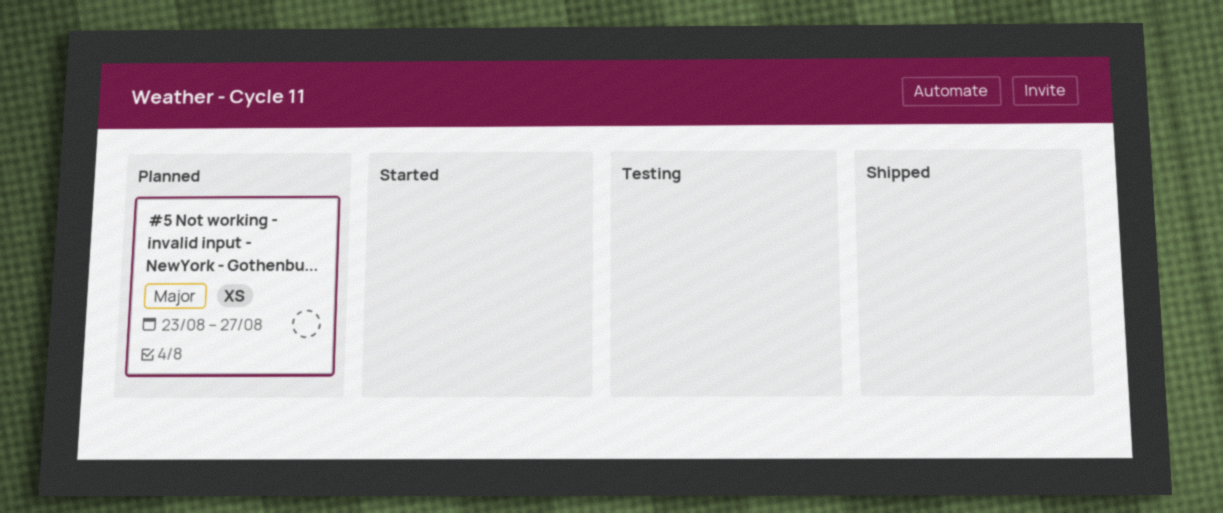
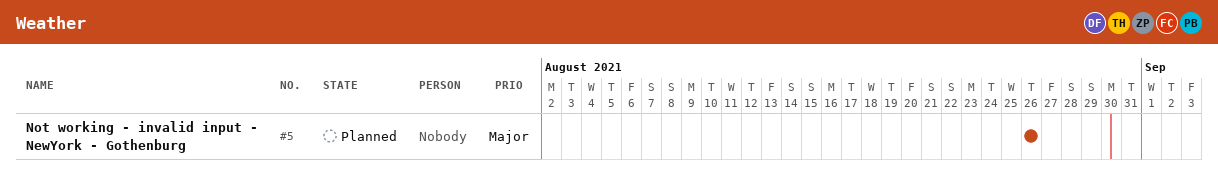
#5, start: Aug 23 -> Aug 26
#5, due: Aug 27 -> Aug 26

